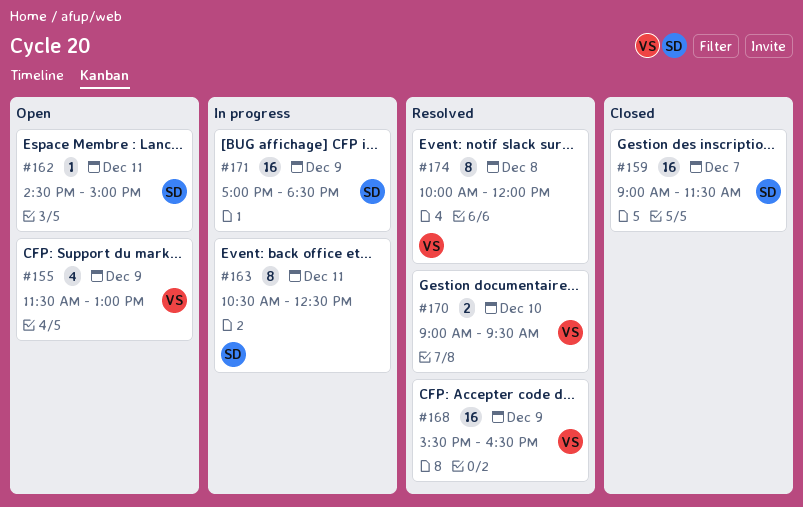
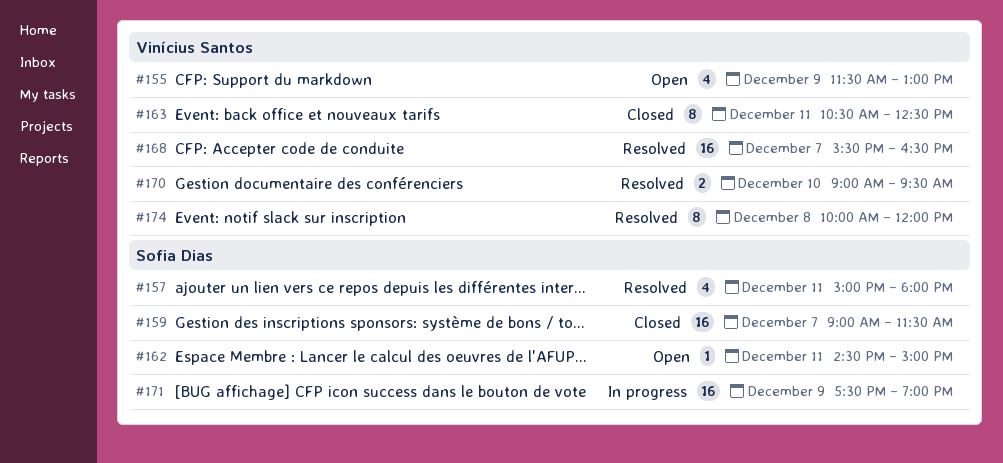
#157: none -> present
#163, status: In progress -> Closed
#163, owner: Sofia Dias -> Vinícius Santos
#168, day: Dec 9 -> Dec 7
#171, begins: 17:00 -> 17:30
#171, ends: 18:30 -> 19:00

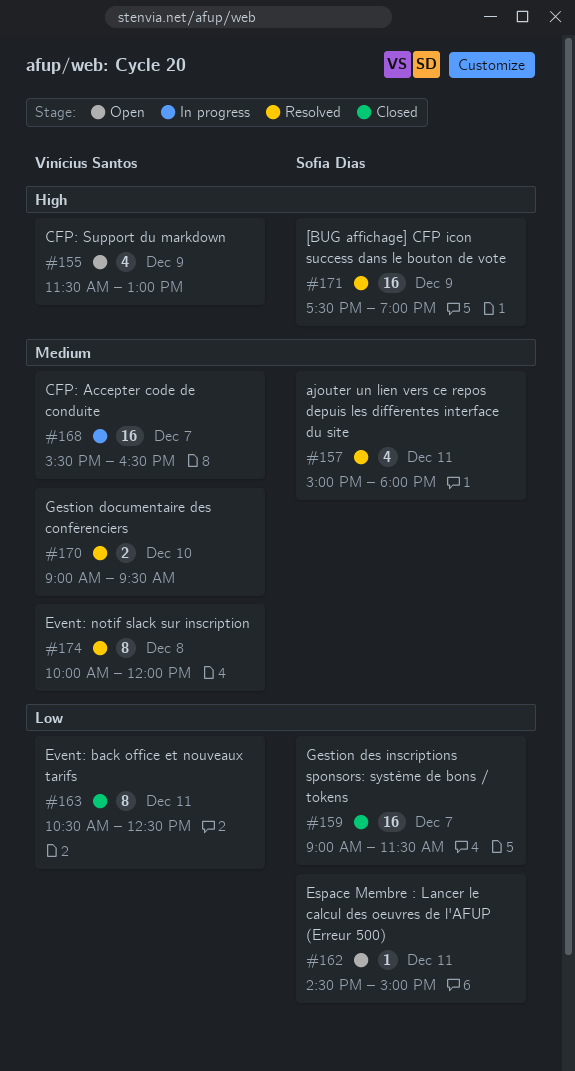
#168, status: Resolved -> In progress
#171, status: In progress -> Resolved

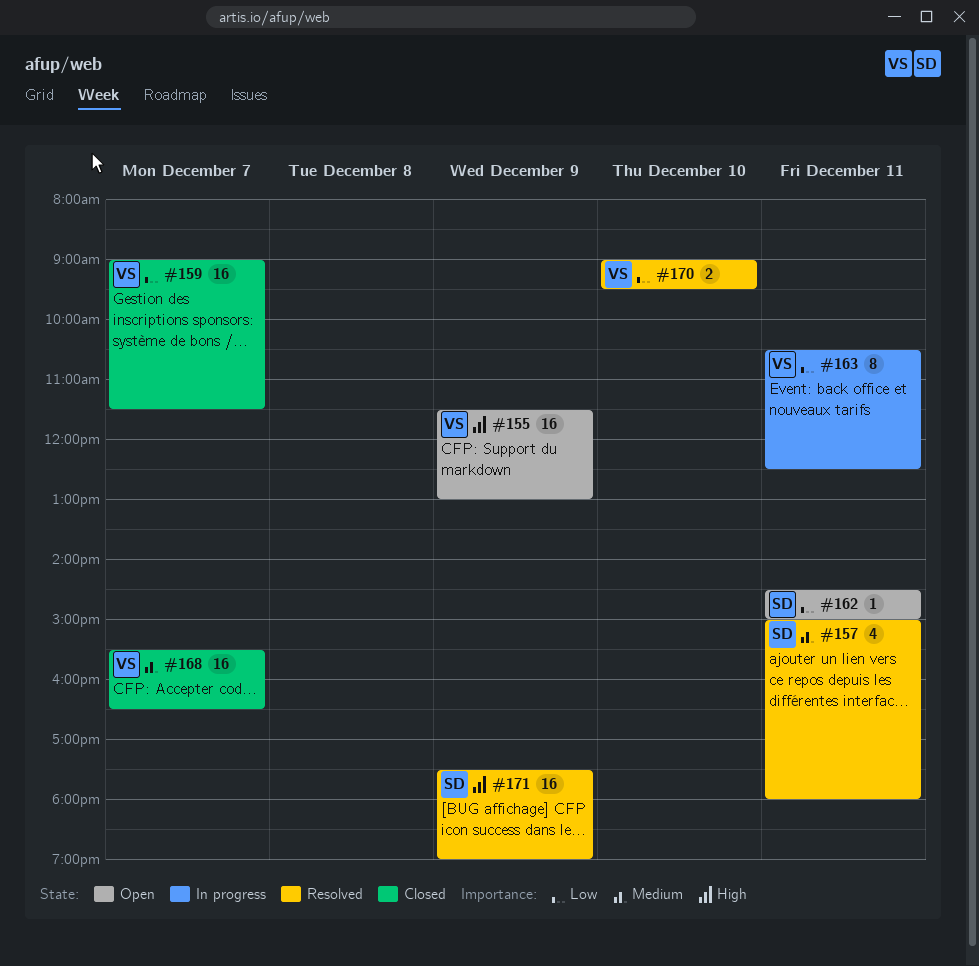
#155, estimate: 4 -> 16
#159, owner: Sofia Dias -> Vinícius Santos
#163, status: Closed -> In progress
#168, status: In progress -> Closed
#170, priority: Medium -> Low
#174: present -> none

